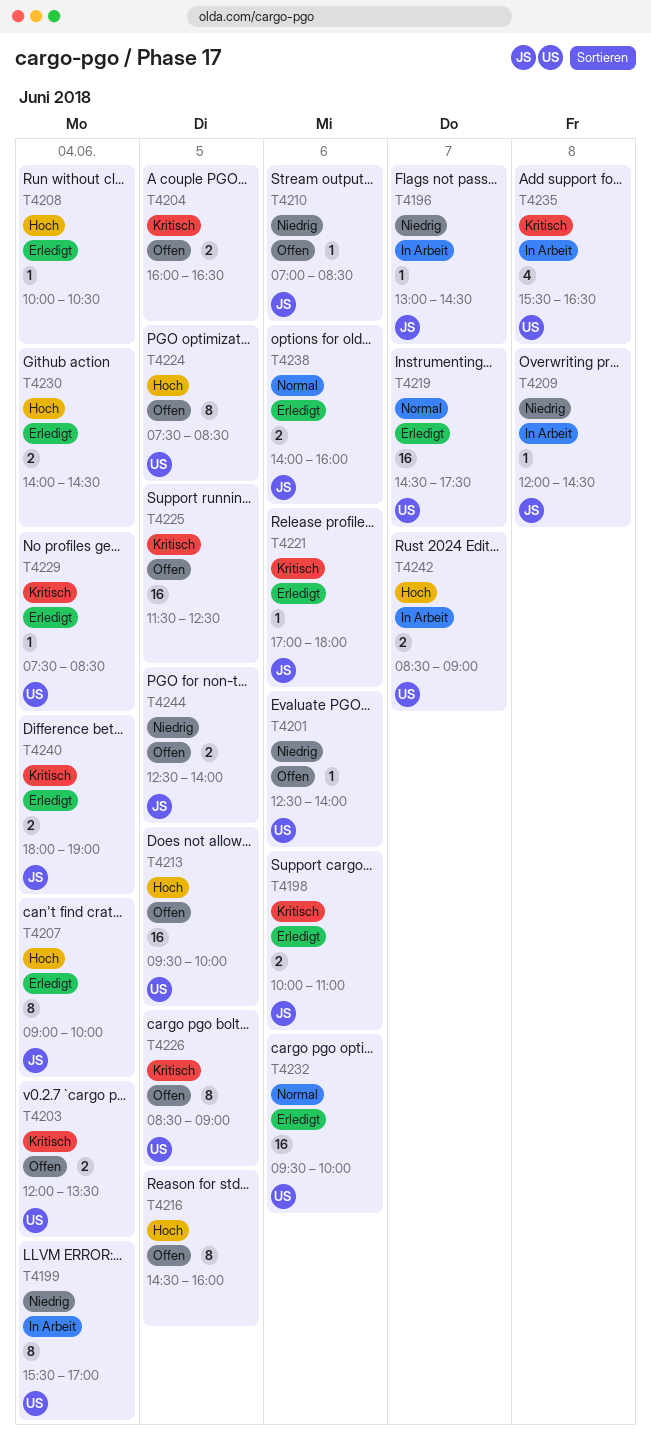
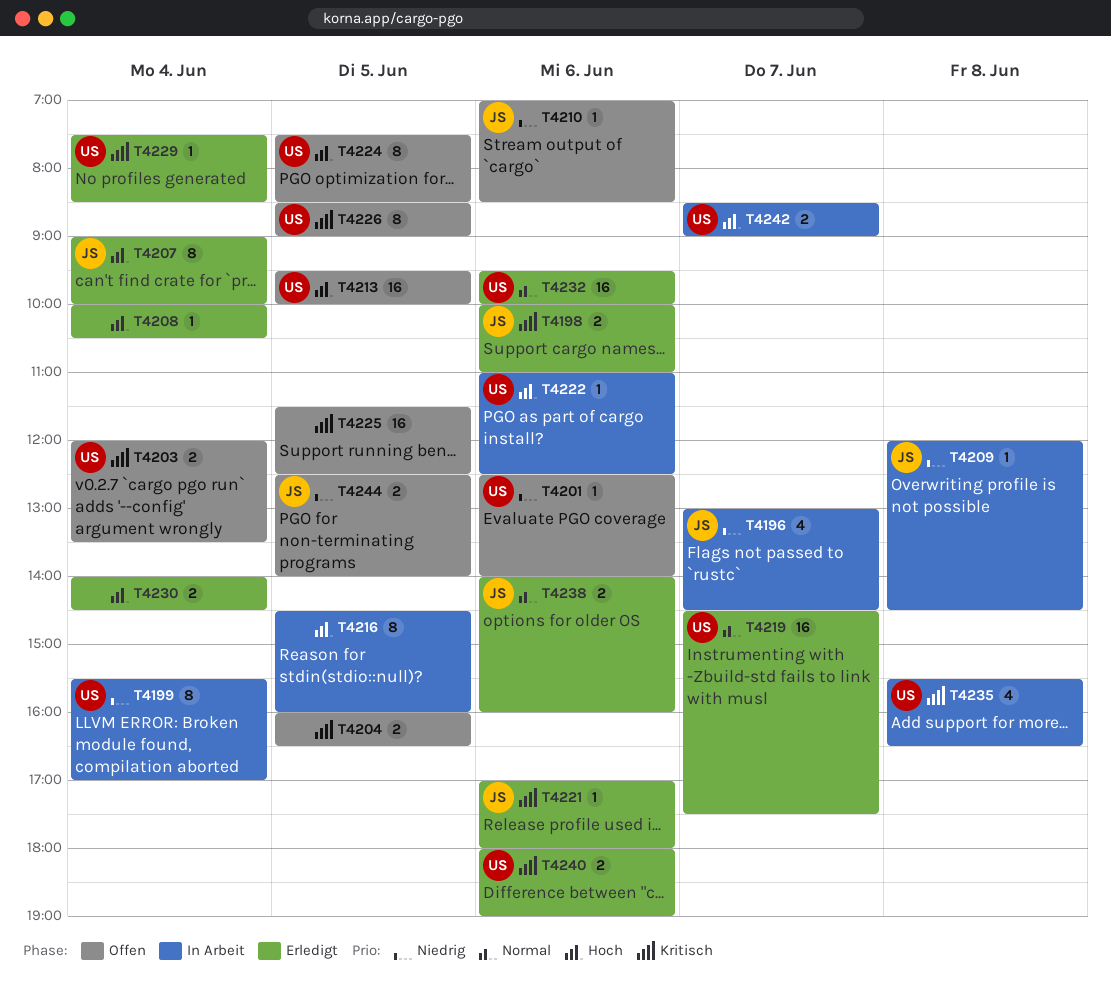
T4196, estimate: 1 -> 4
T4216, status: Offen -> In Arbeit
T4222: none -> present
T4240, owner: JS -> US
T4240, day: Jun 4 -> Jun 6

